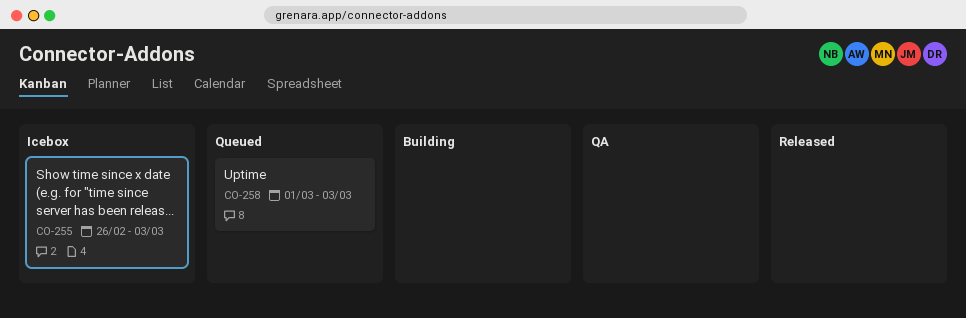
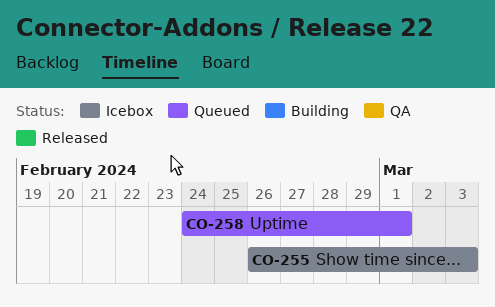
CO-258, start: Mar 1 -> Feb 24
CO-258, due: Mar 3 -> Mar 1

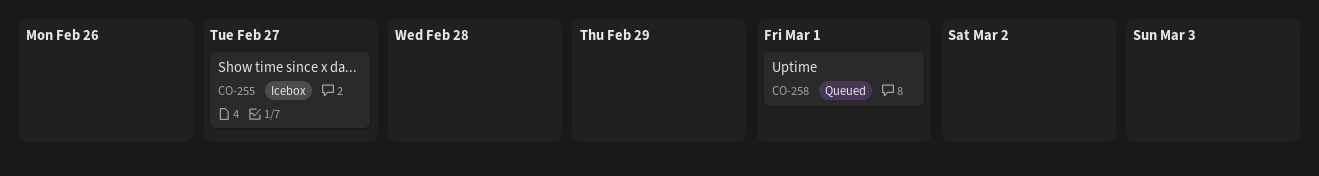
CO-255, due: Mar 3 -> Feb 27

